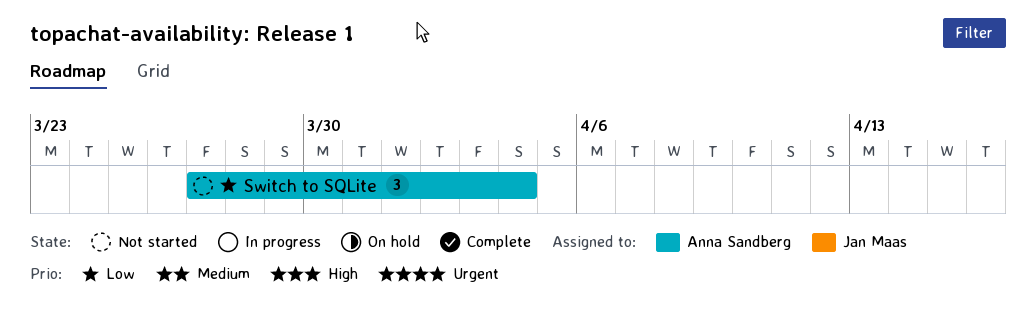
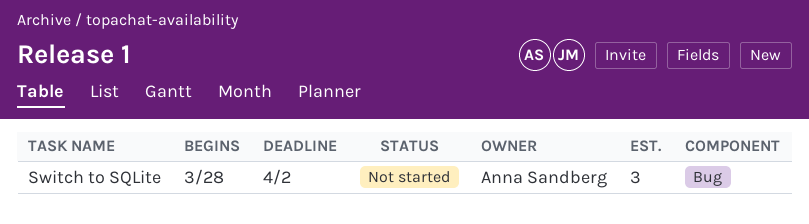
Switch to SQLite, start: Mar 27 -> Mar 28
Switch to SQLite, due: Apr 4 -> Apr 2

